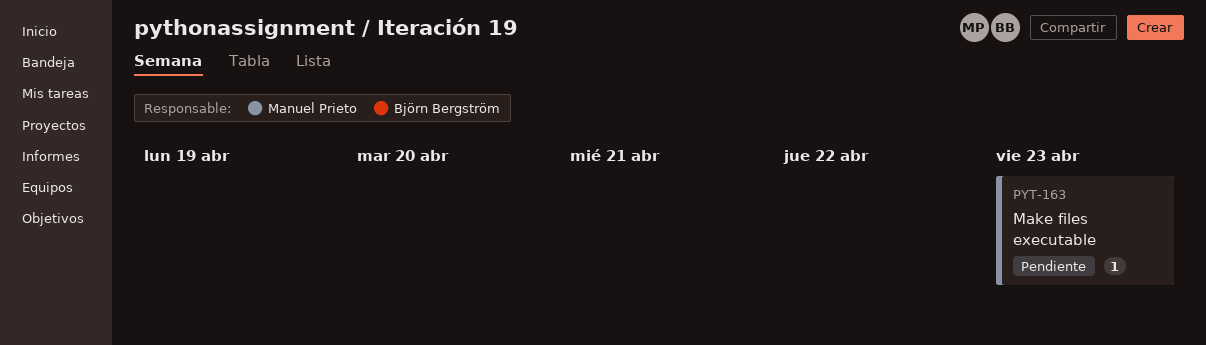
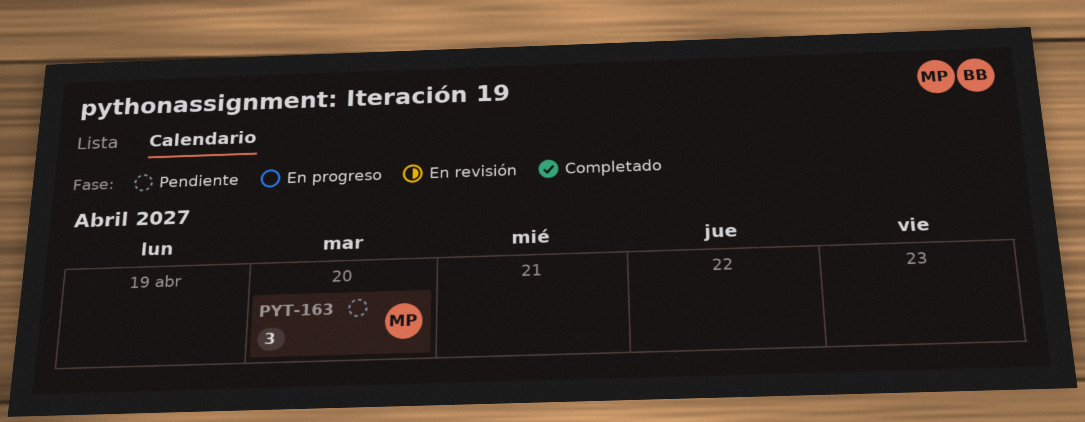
PYT-163, estimate: 1 -> 3
PYT-163, due: Apr 23 -> Apr 20

